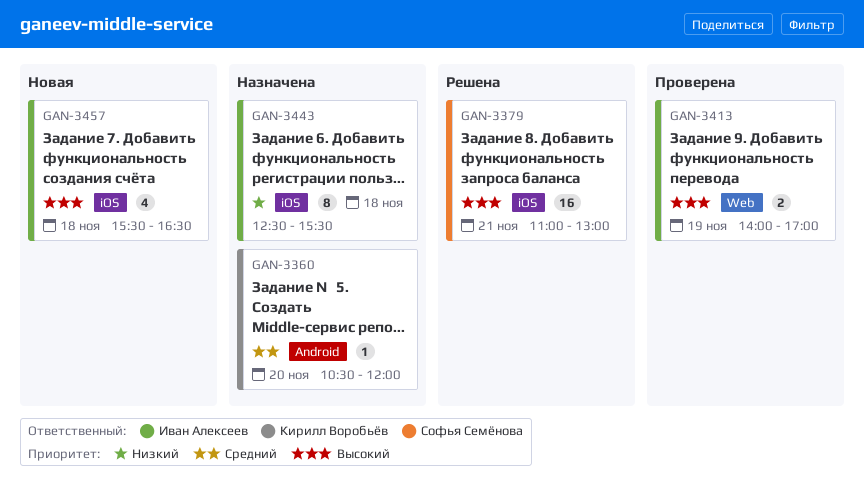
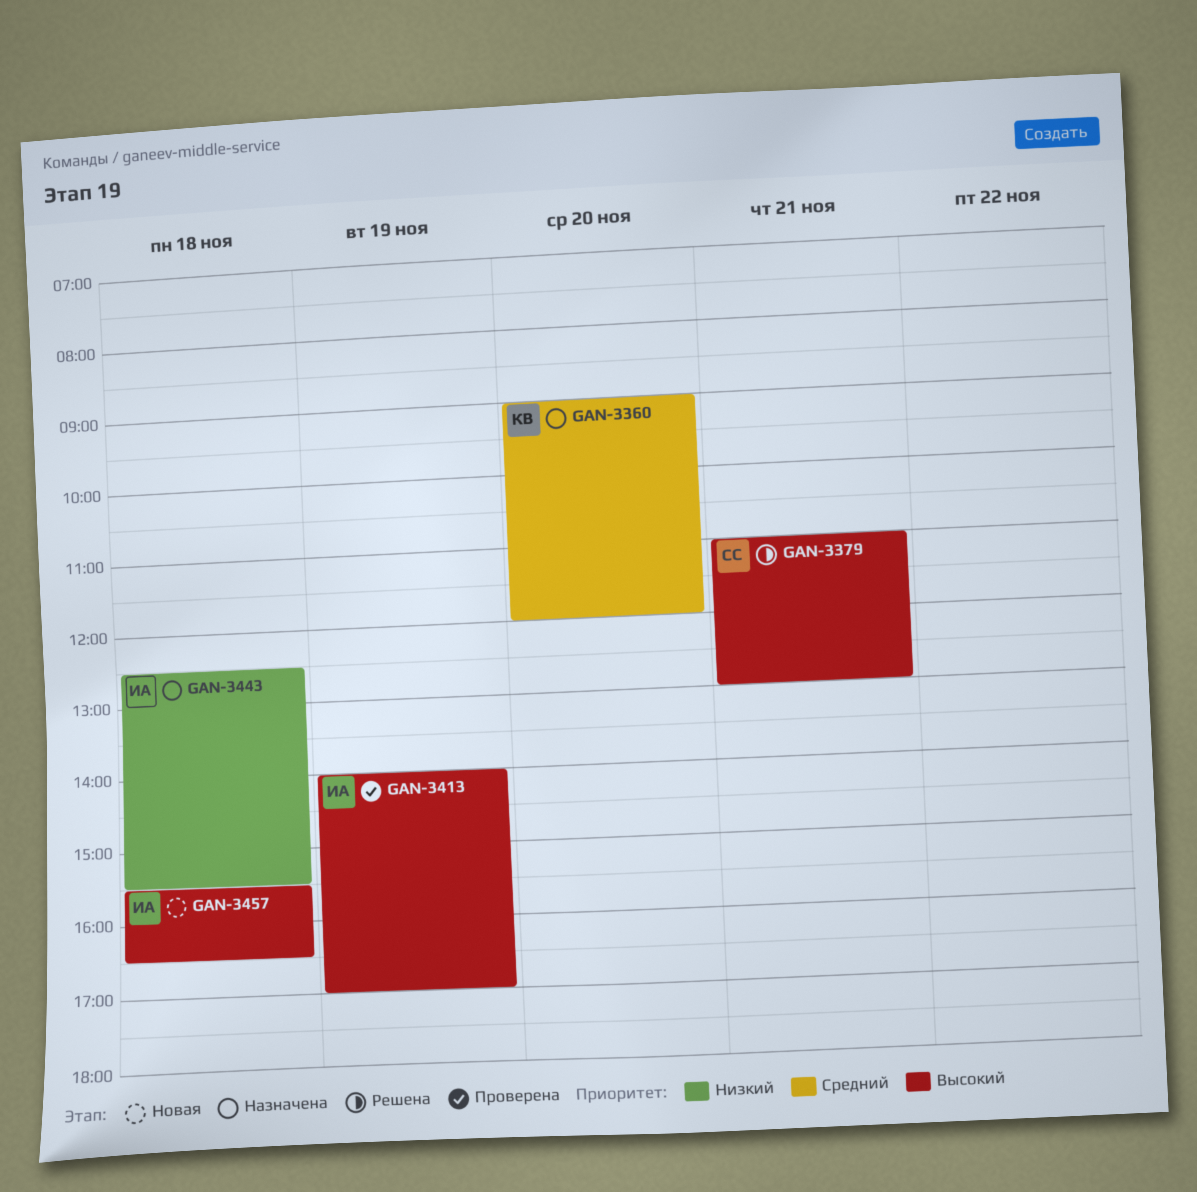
GAN-3360, begins: 10:30 -> 09:00

